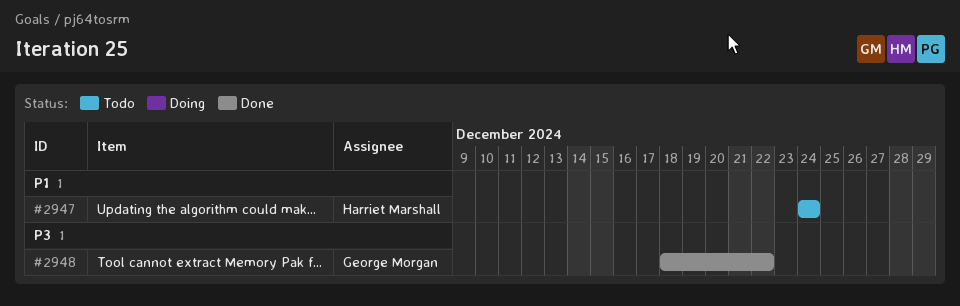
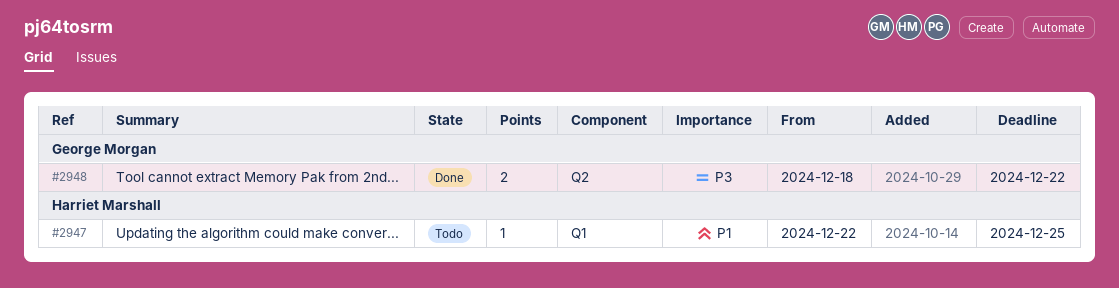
#2947, start: Dec 24 -> Dec 22
#2947, due: Dec 24 -> Dec 25

